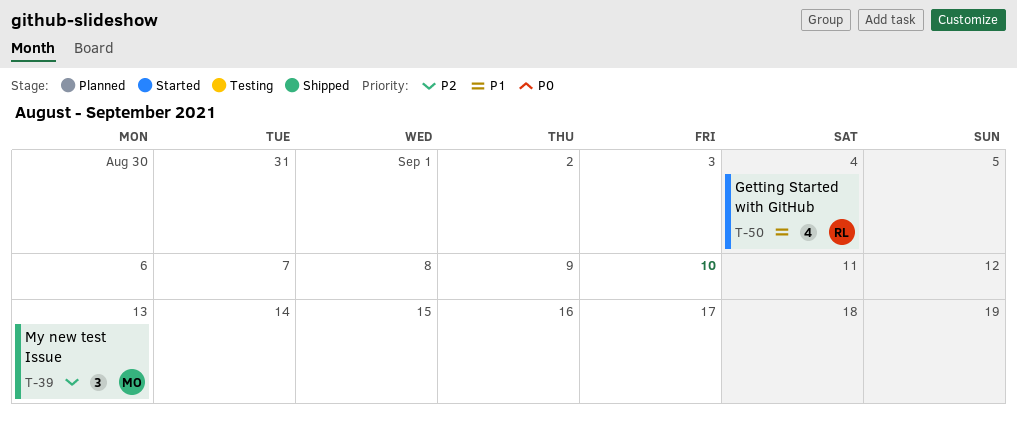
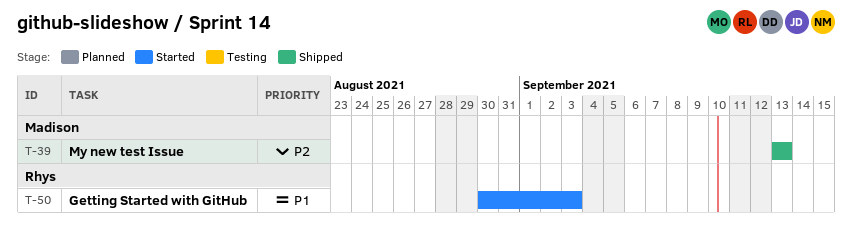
T-50, due: Sep 4 -> Sep 3

